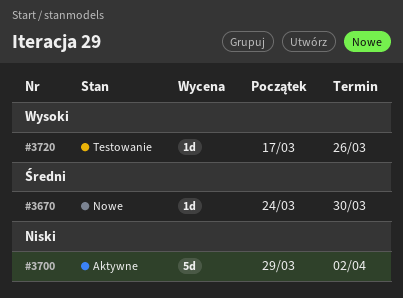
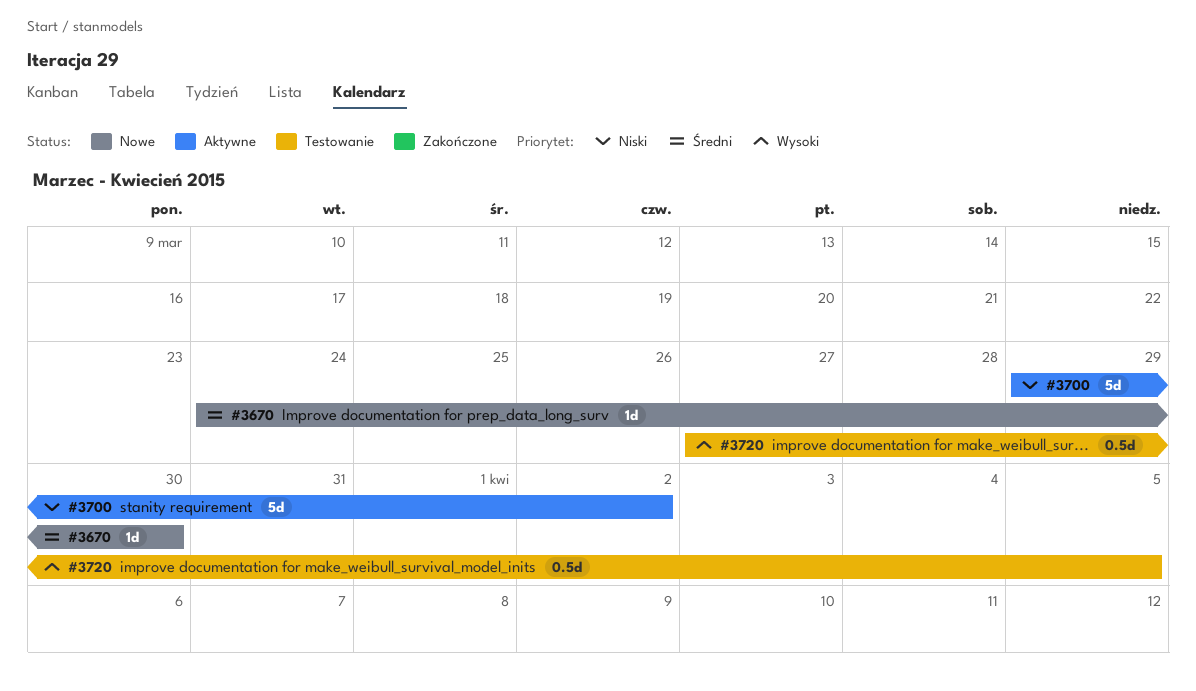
#3720, estimate: 1d -> 0.5d
#3720, start: Mar 17 -> Mar 27
#3720, due: Mar 26 -> Apr 5

